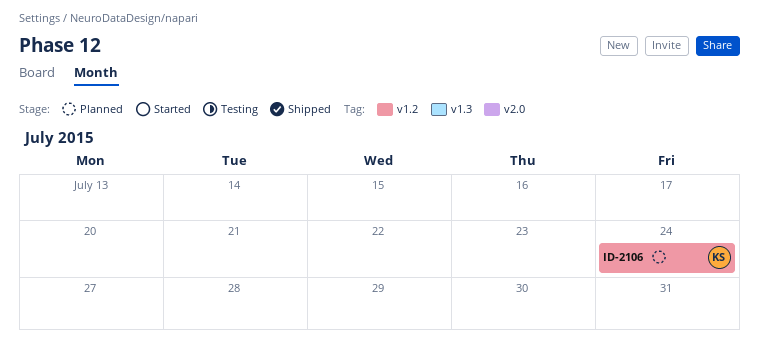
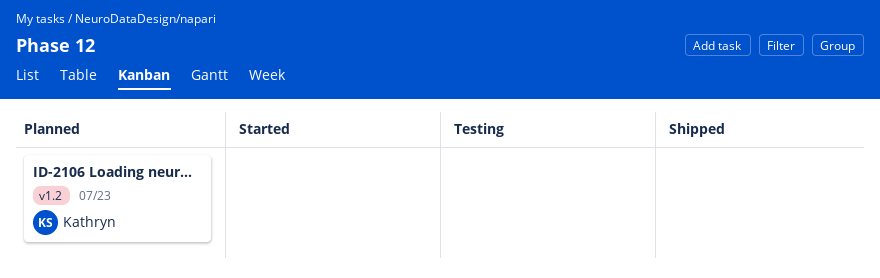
ID-2106, due: Jul 24 -> Jul 23

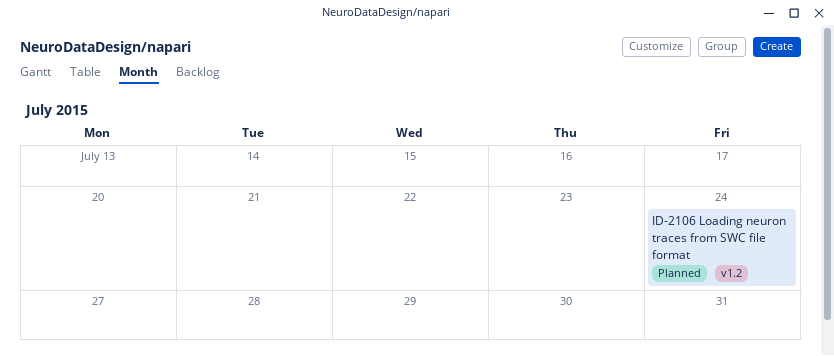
ID-2106, due: Jul 23 -> Jul 24

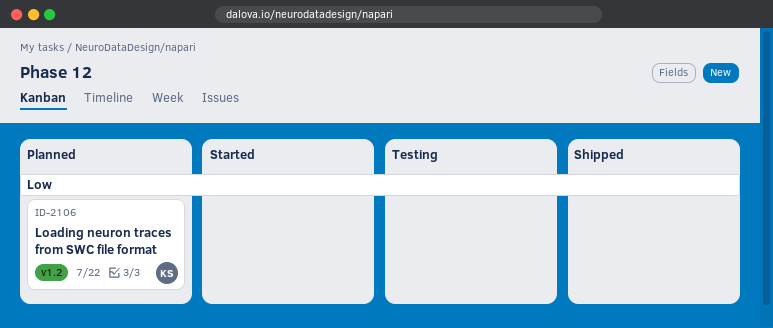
ID-2106, due: Jul 24 -> Jul 22

